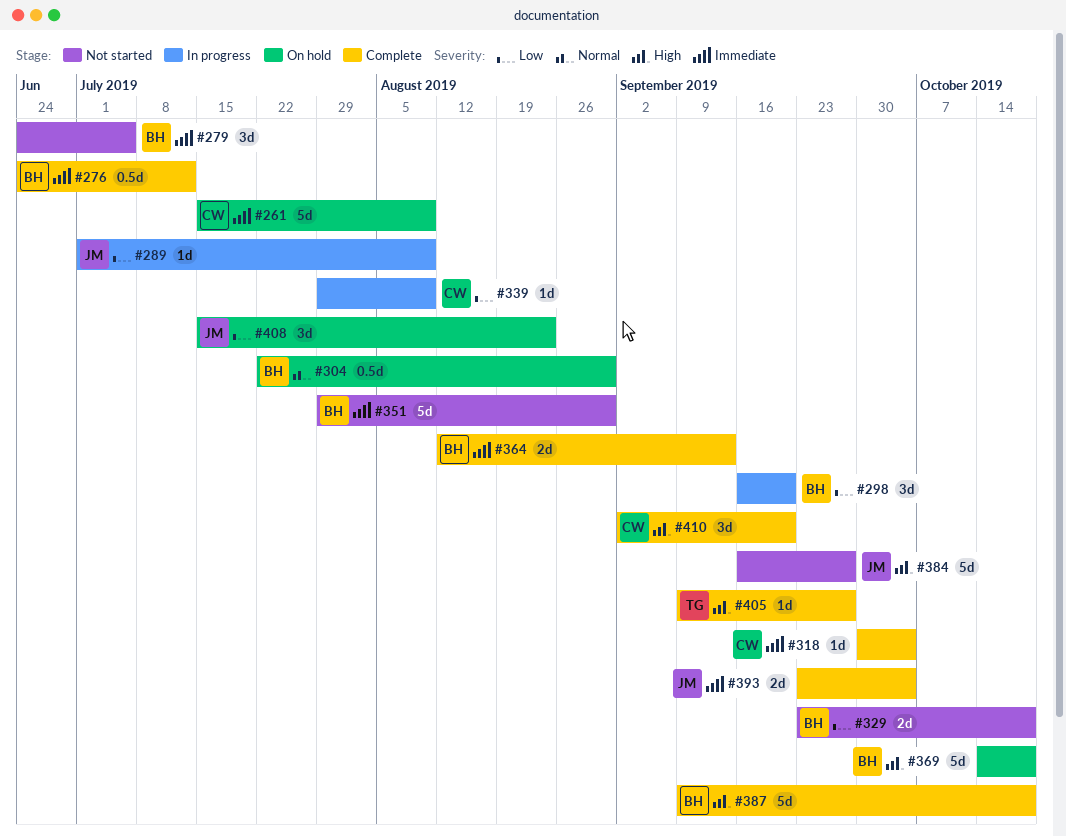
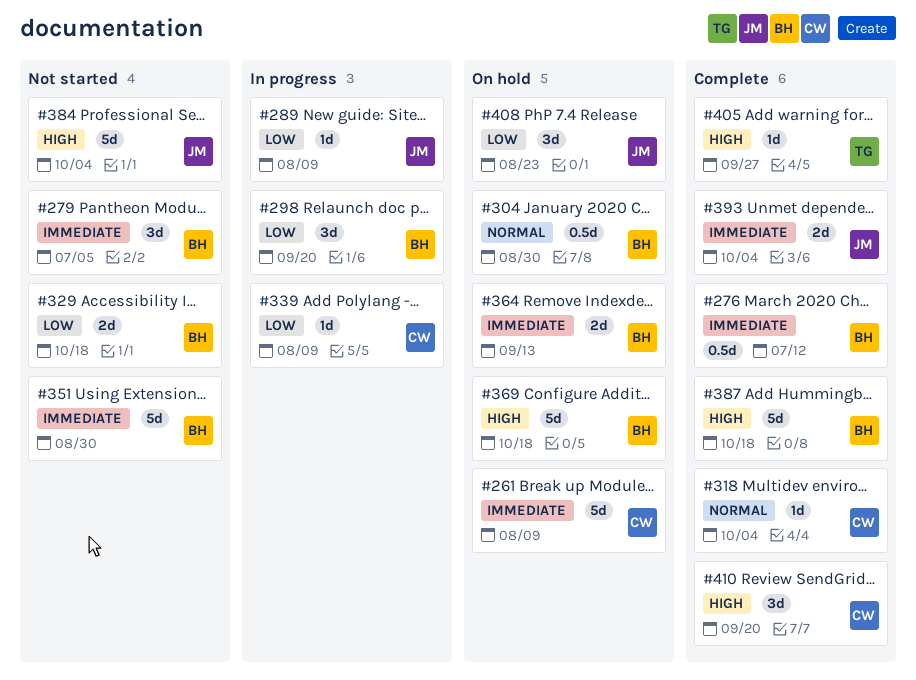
#318, priority: Immediate -> Normal
#364, status: Complete -> On hold
#384, due: Sep 27 -> Oct 4

